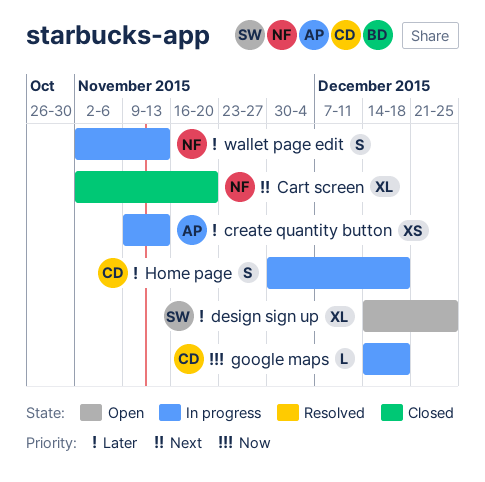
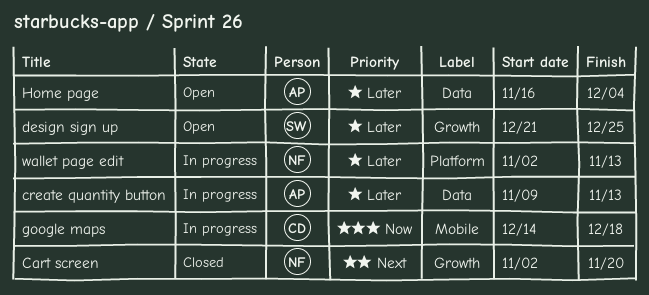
design sign up, start: Dec 14 -> Dec 21
Home page, status: In progress -> Open
Home page, owner: CD -> AP
Home page, start: Nov 30 -> Nov 16
Home page, due: Dec 18 -> Dec 4

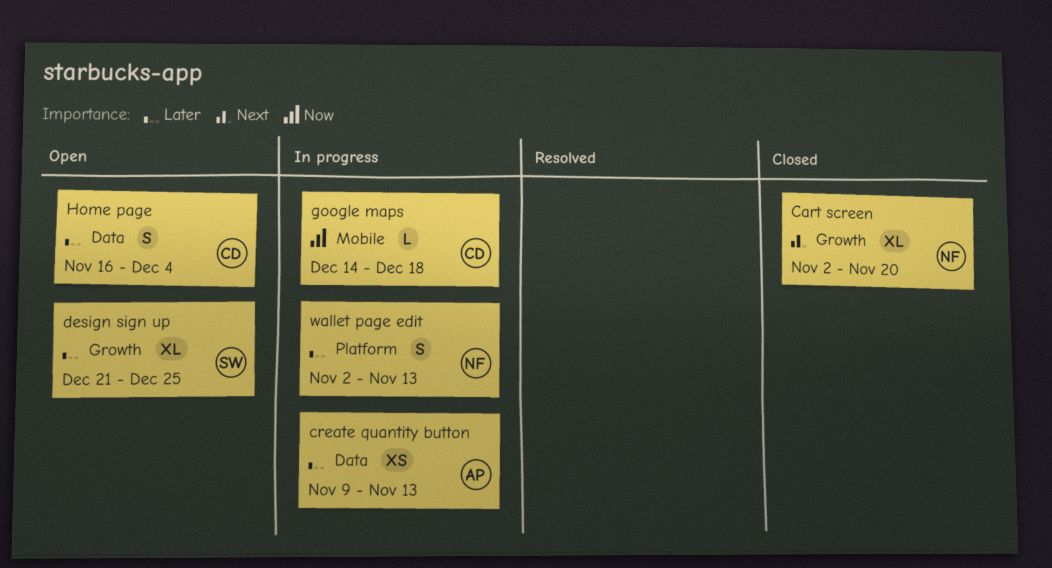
Home page, owner: AP -> CD

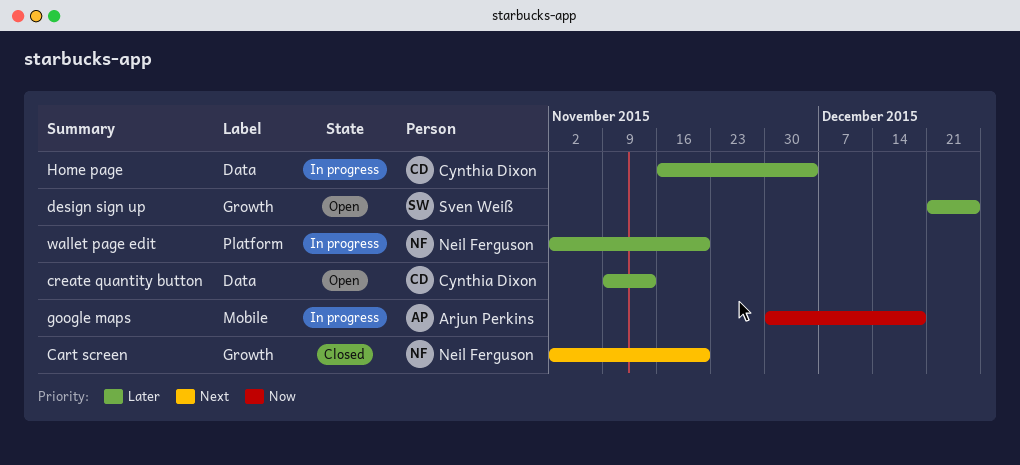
create quantity button, status: In progress -> Open
create quantity button, owner: Arjun Perkins -> Cynthia Dixon
google maps, owner: Cynthia Dixon -> Arjun Perkins
google maps, start: Dec 14 -> Nov 30
Home page, status: Open -> In progress
wallet page edit, due: Nov 13 -> Nov 20

